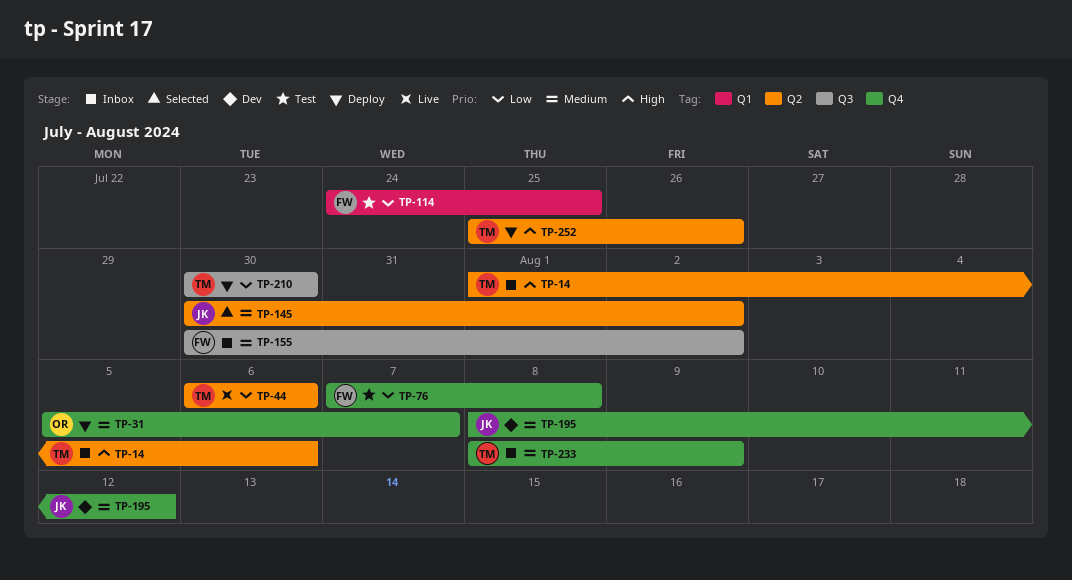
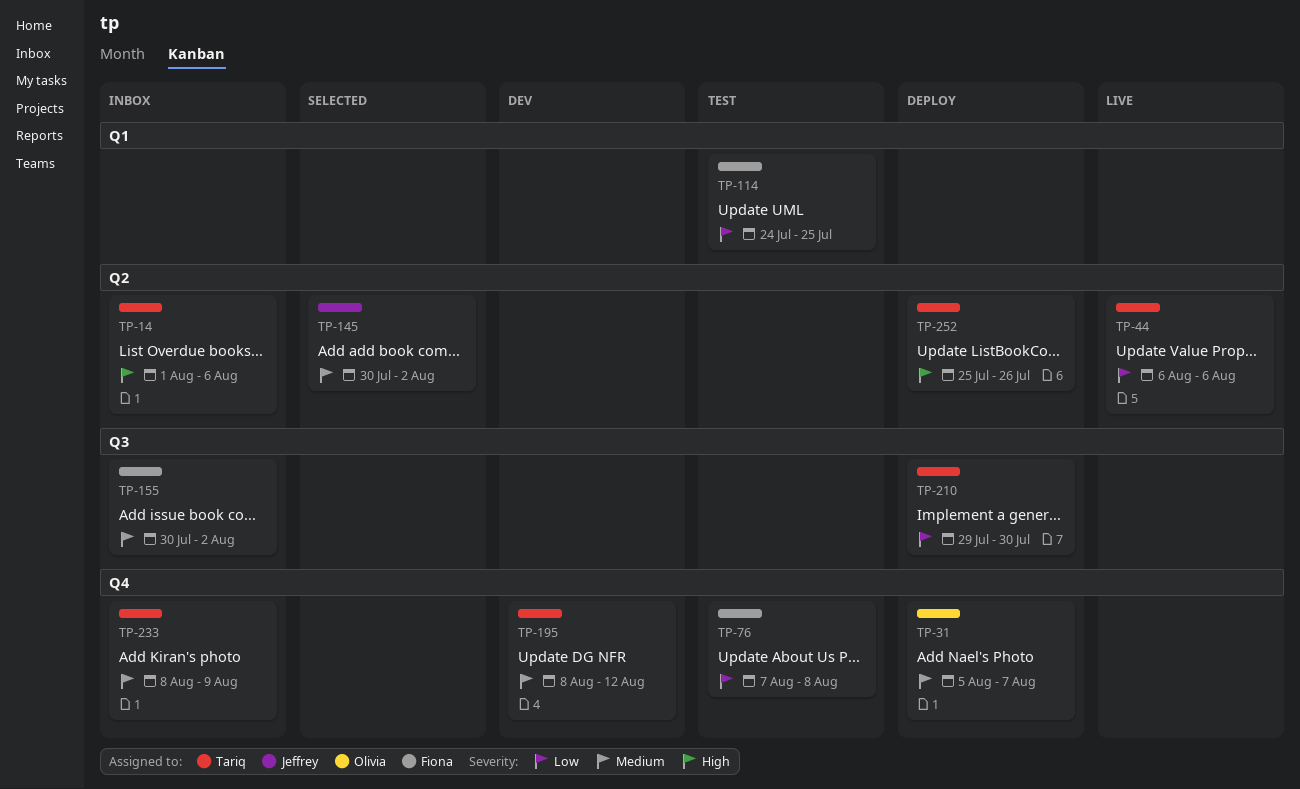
TP-195, owner: Jeffrey -> Tariq
TP-210, start: Jul 30 -> Jul 29

